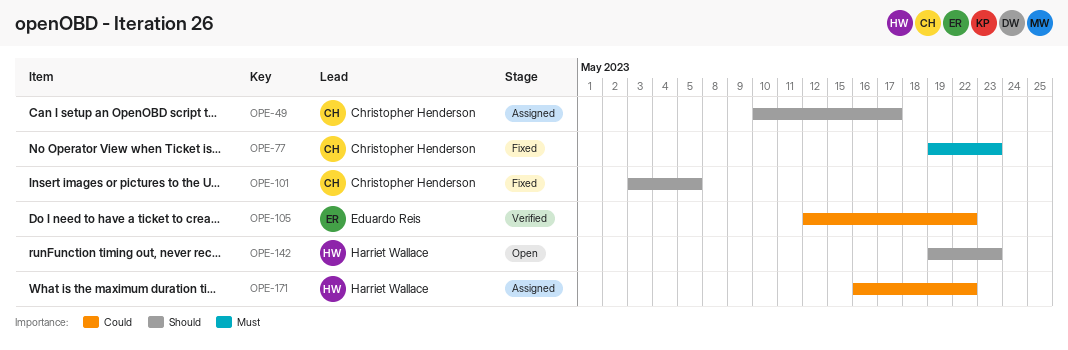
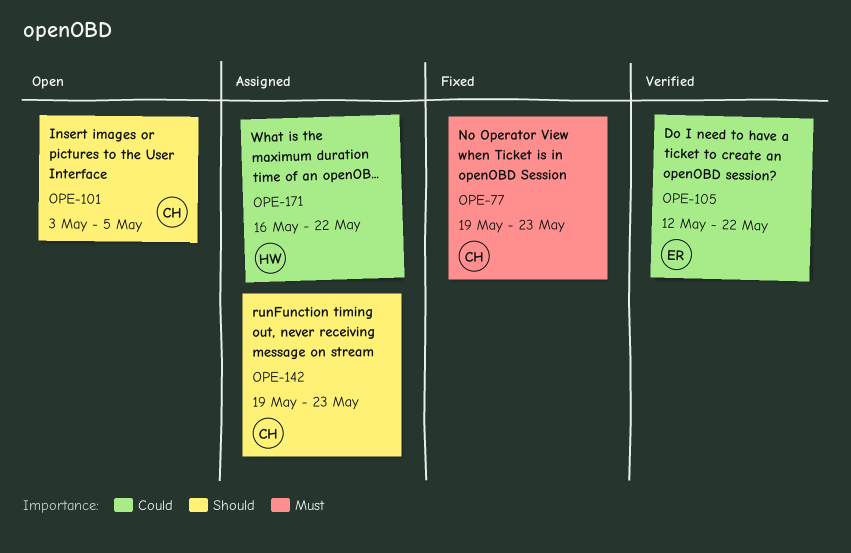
OPE-49: present -> none
OPE-101, status: Fixed -> Open
OPE-142, status: Open -> Assigned
OPE-142, owner: Harriet Wallace -> Christopher Henderson

